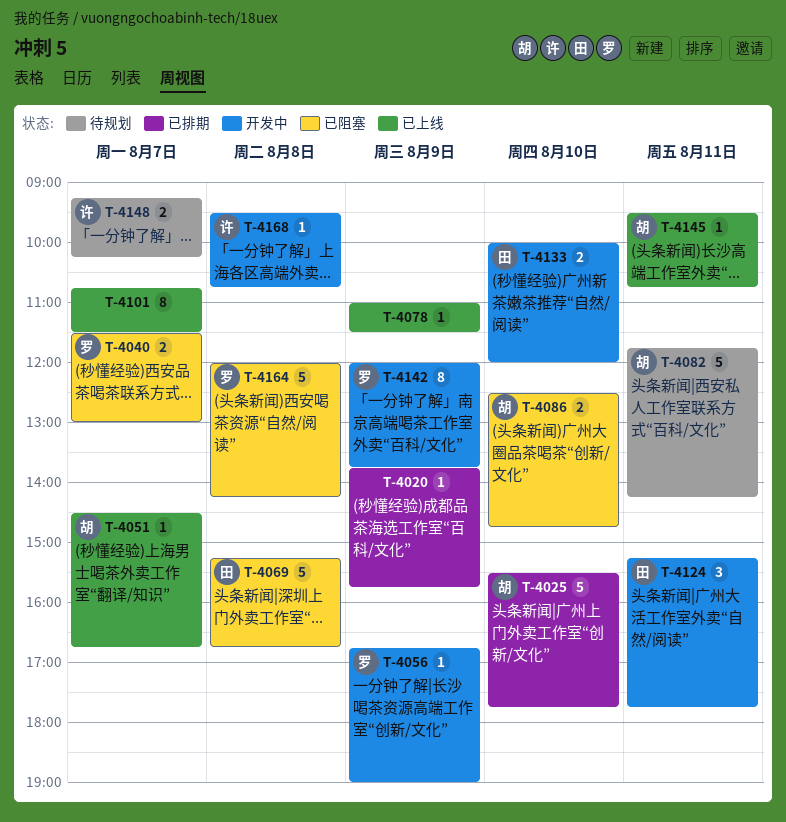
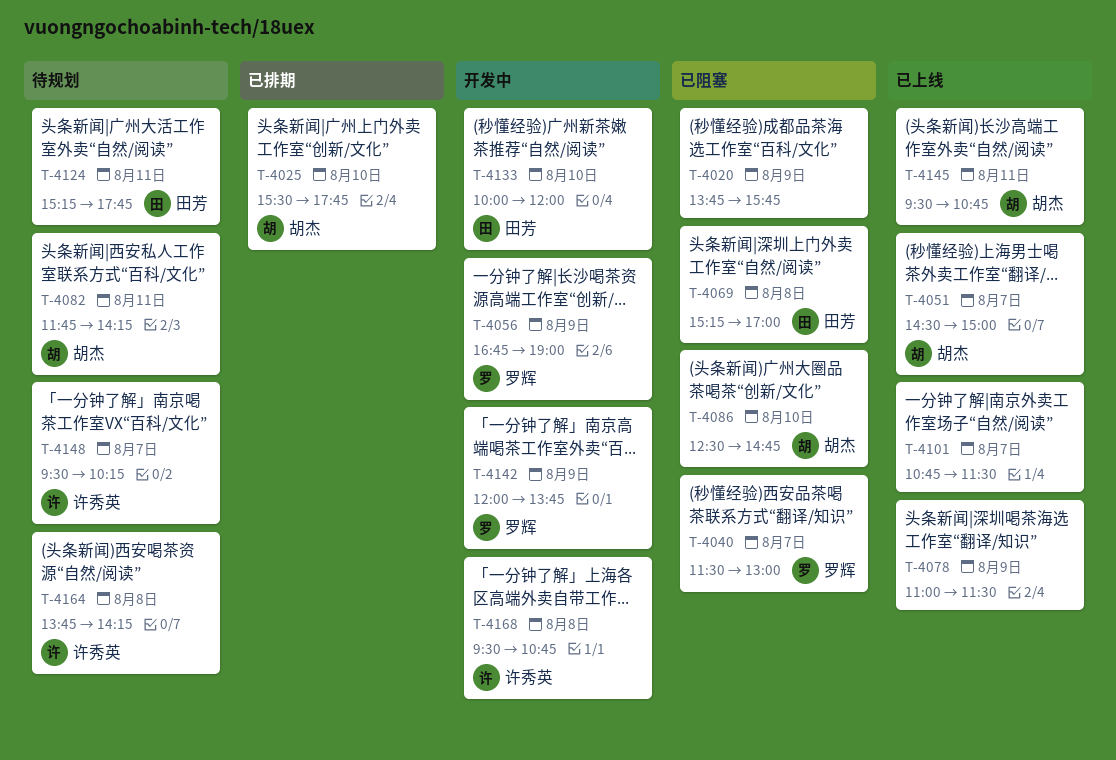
T-4020, status: 已排期 -> 已阻塞
T-4051, ends: 16:45 -> 15:00
T-4069, ends: 16:45 -> 17:00
T-4124, status: 开发中 -> 待规划
T-4148, begins: 09:15 -> 09:30
T-4164, status: 已阻塞 -> 待规划
T-4164, owner: 罗辉 -> 许秀英
T-4164, begins: 12:00 -> 13:45

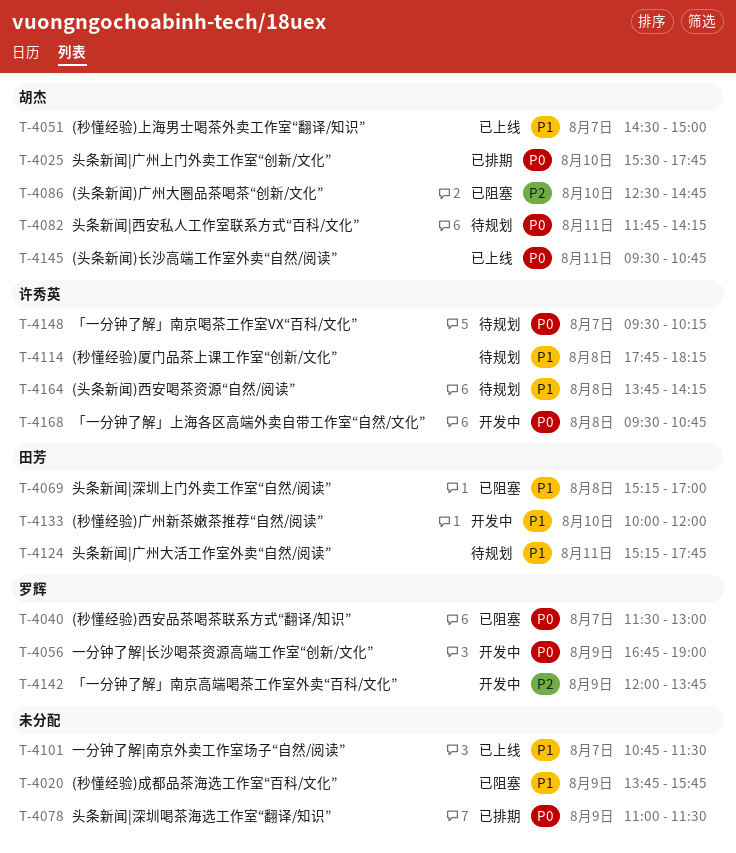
T-4078, status: 已上线 -> 已排期
T-4114: none -> present

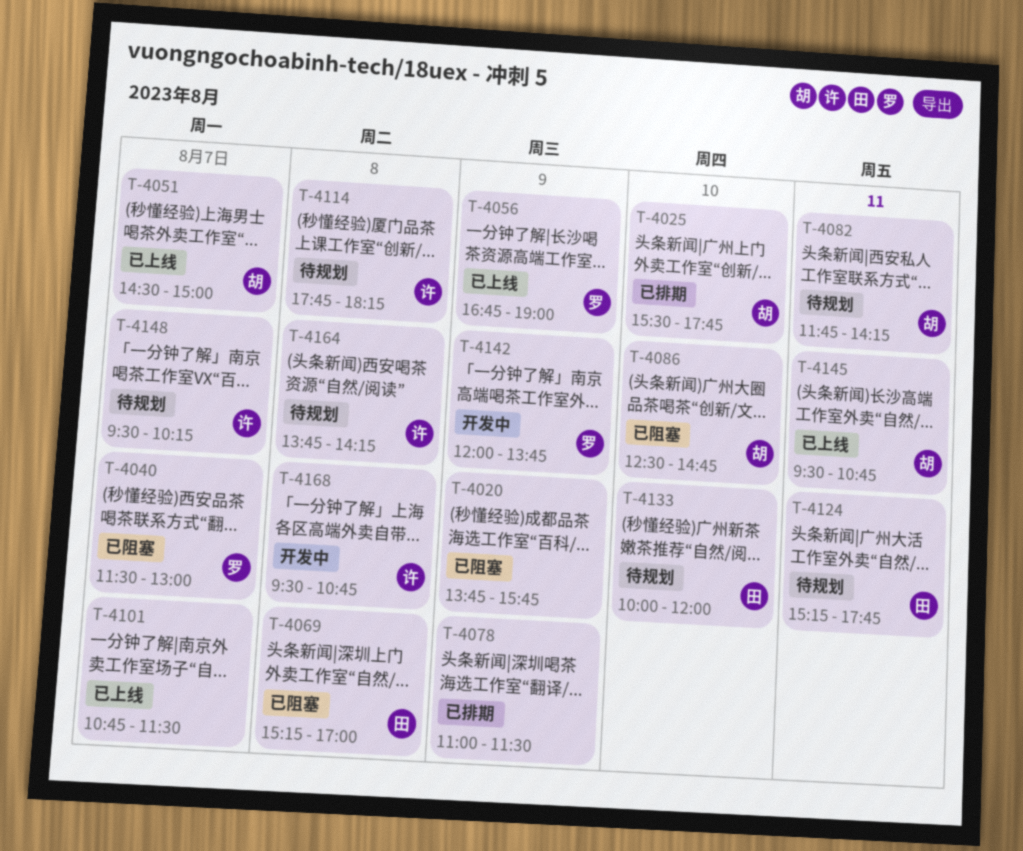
T-4056, status: 开发中 -> 已上线
T-4133, status: 开发中 -> 待规划

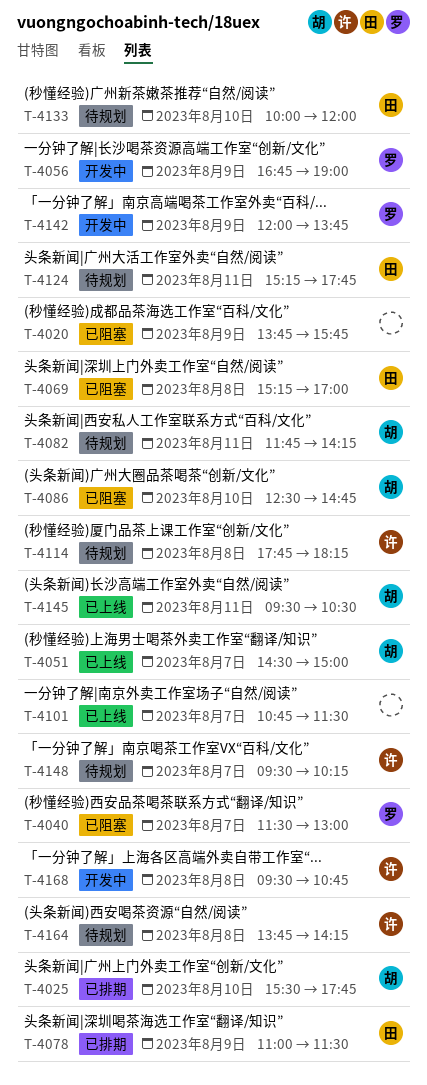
T-4056, status: 已上线 -> 开发中
T-4078, owner: none -> 田
T-4145, ends: 10:45 -> 10:30

